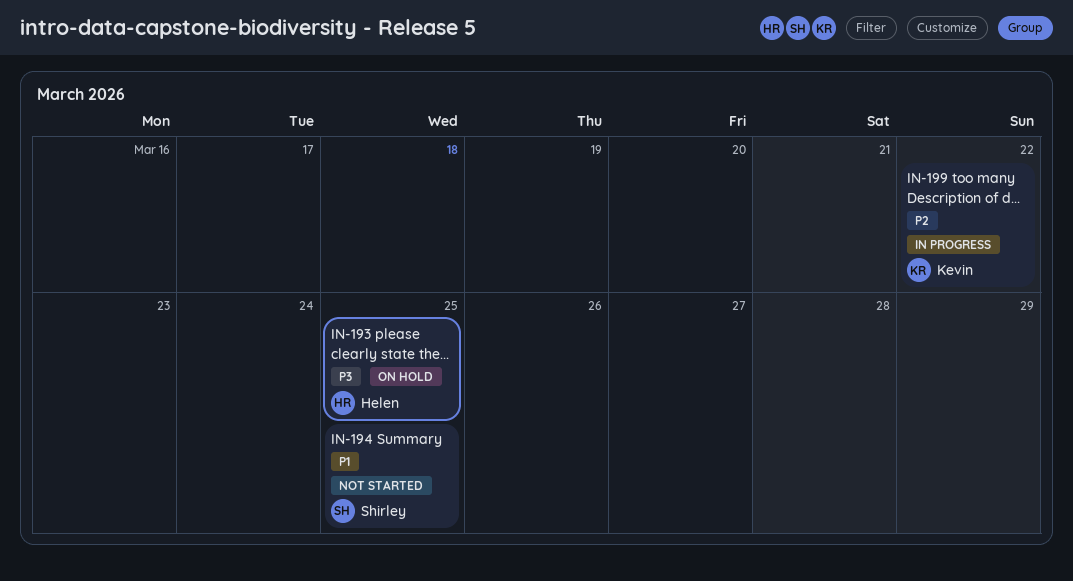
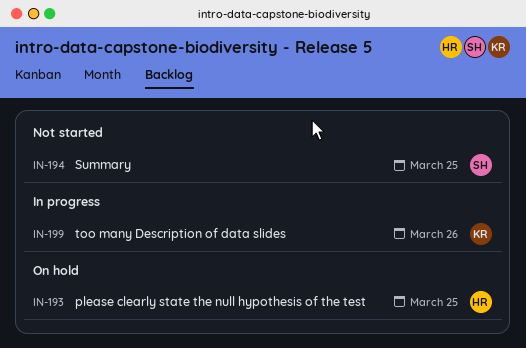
IN-199, due: Mar 22 -> Mar 26

